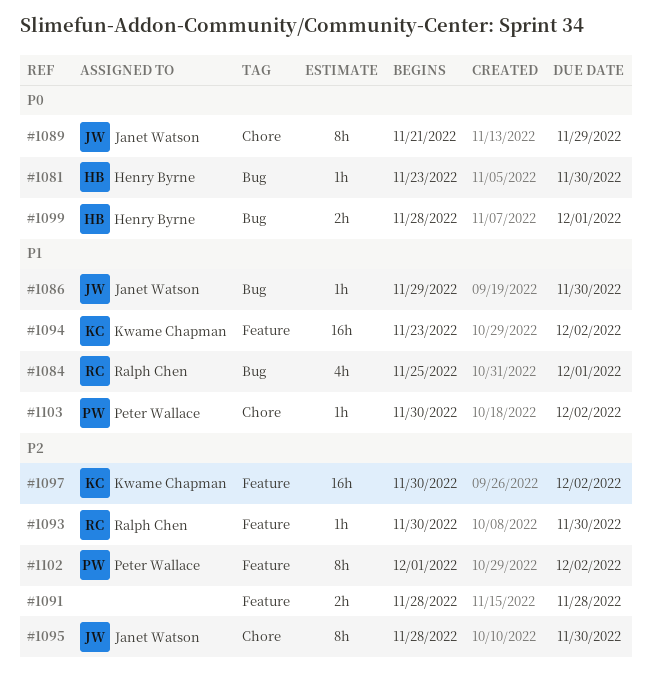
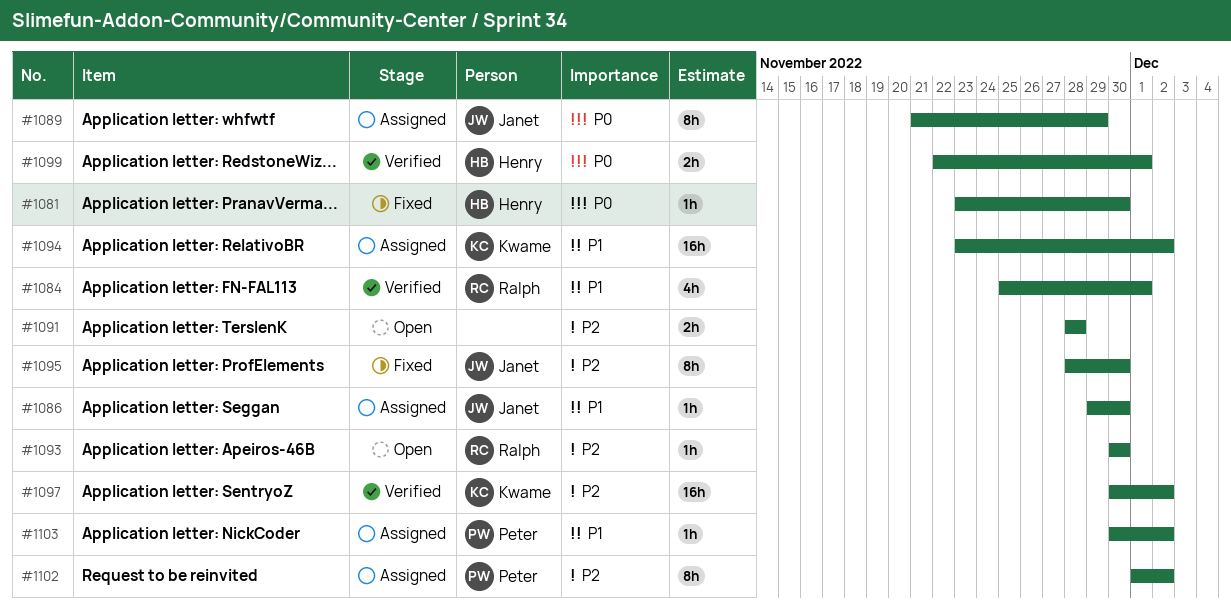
#1099, start: Nov 28 -> Nov 22

